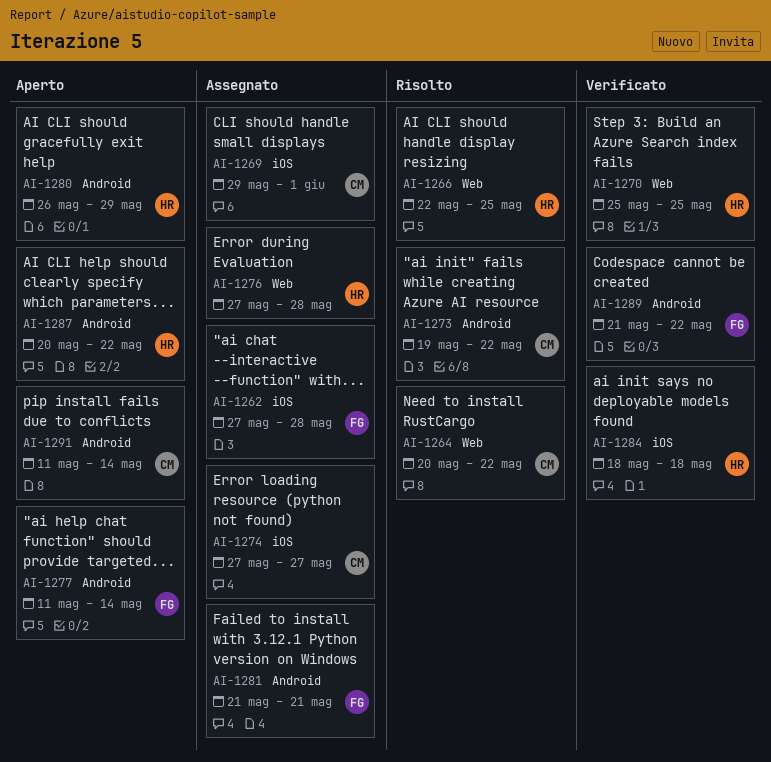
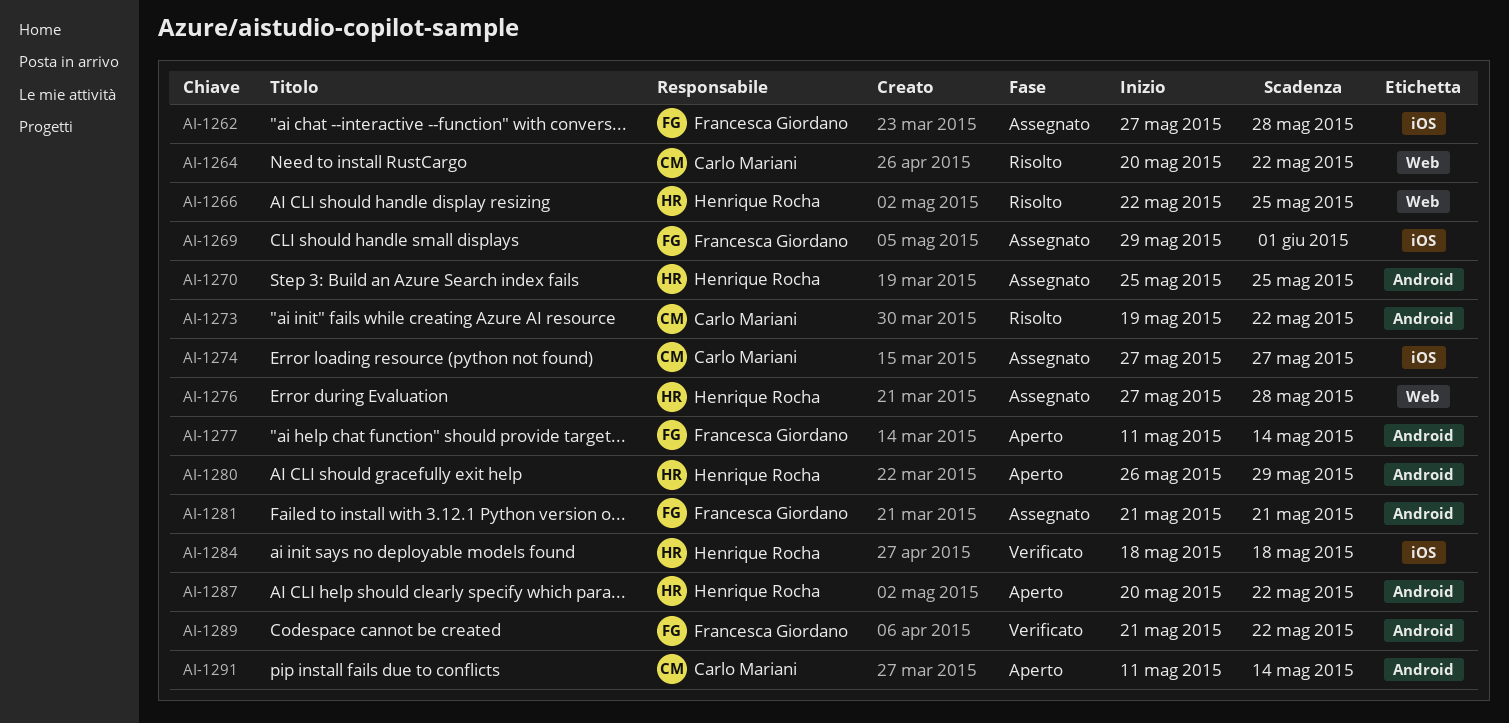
AI-1269, owner: Carlo Mariani -> Francesca Giordano
AI-1270, status: Verificato -> Assegnato
AI-1270, label: Web -> Android

